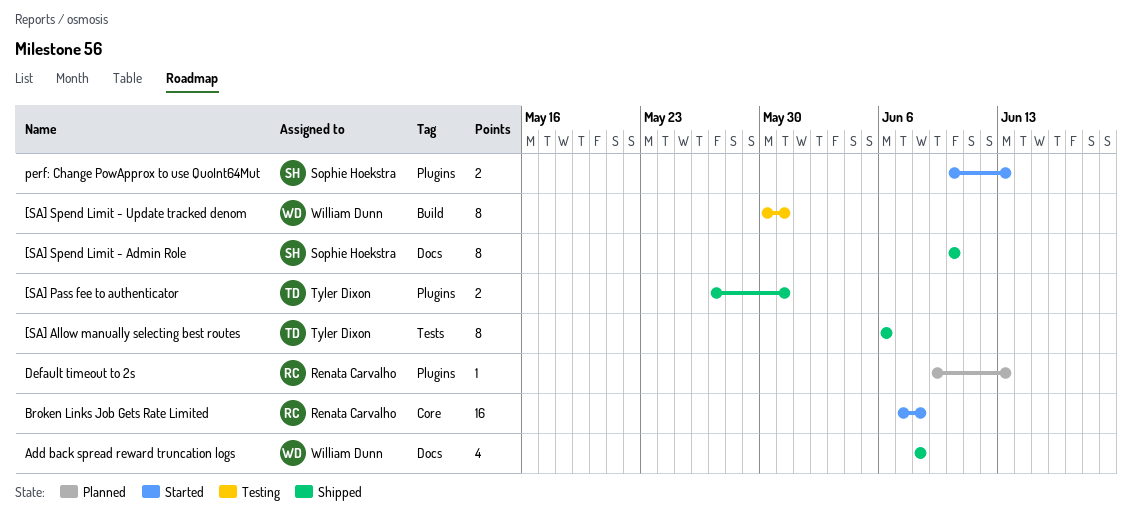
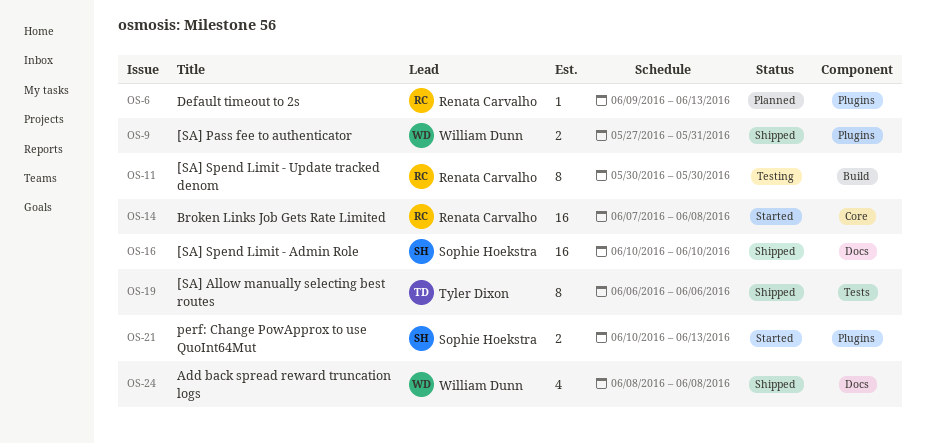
[SA] Pass fee to authenticator, owner: Tyler Dixon -> William Dunn
[SA] Spend Limit - Admin Role, estimate: 8 -> 16
[SA] Spend Limit - Update tracked denom, owner: William Dunn -> Renata Carvalho
[SA] Spend Limit - Update tracked denom, due: May 31 -> May 30

